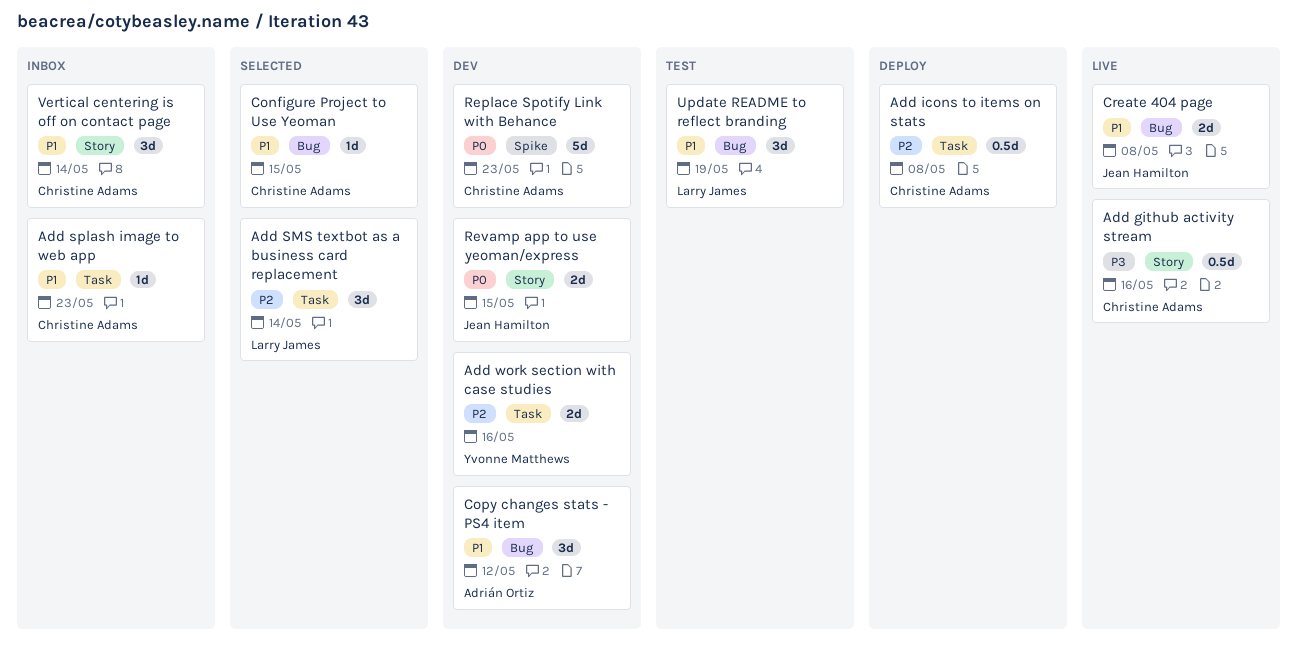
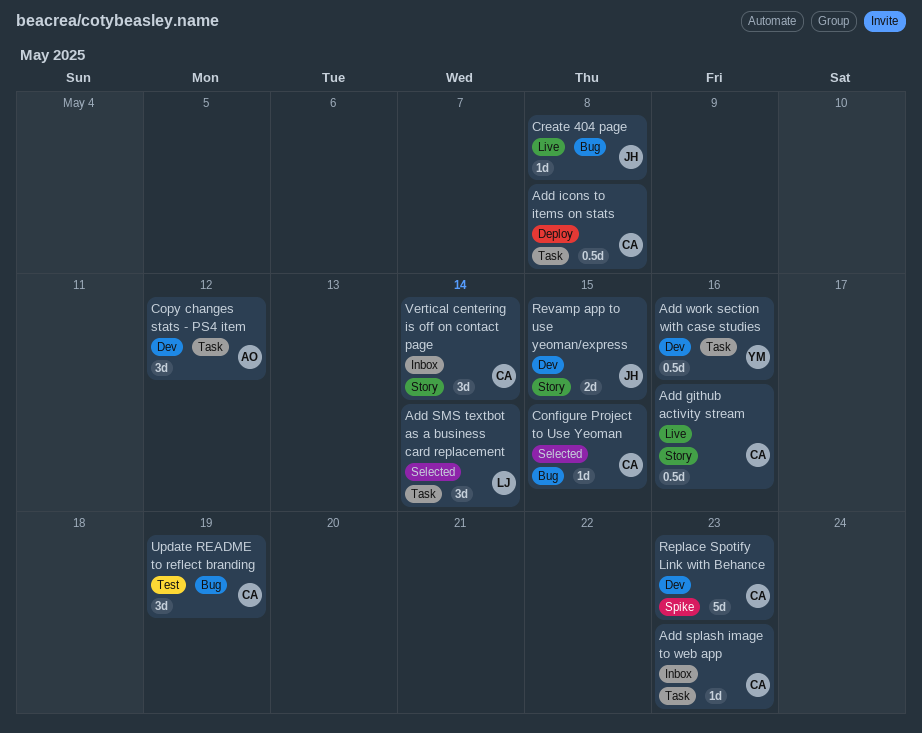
Add work section with case studies, estimate: 2d -> 0.5d
Copy changes stats - PS4 item, label: Bug -> Task
Create 404 page, estimate: 2d -> 1d
Update README to reflect branding, owner: Larry James -> Christine Adams

